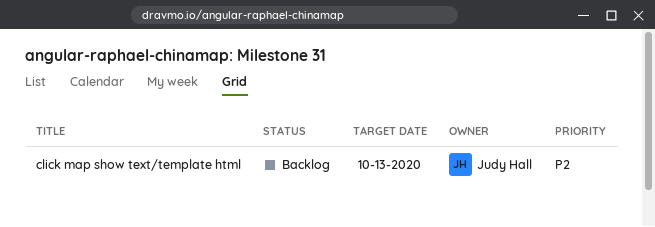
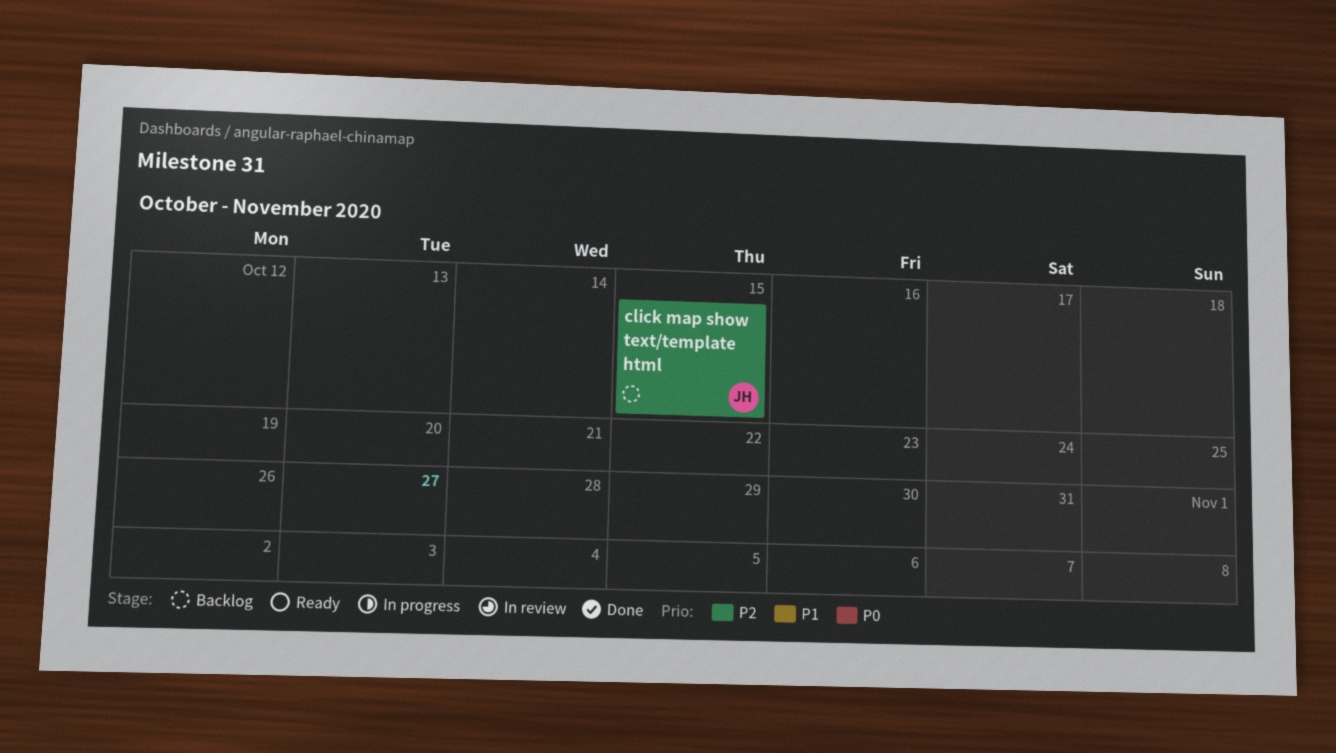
click map show text/template html, due: Oct 13 -> Oct 15

